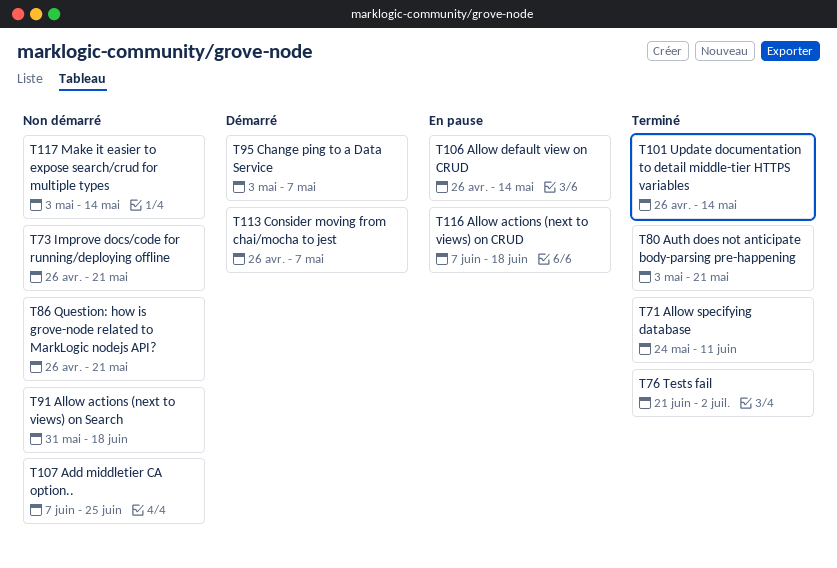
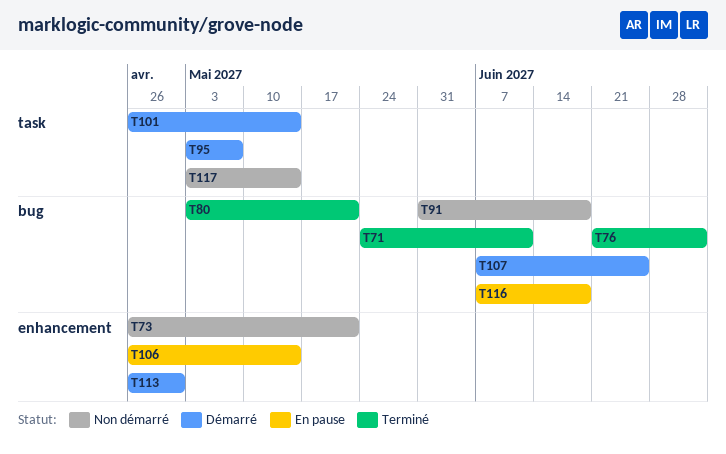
T86: present -> none
T101, status: Terminé -> Démarré
T107, status: Non démarré -> Démarré
T113, due: May 7 -> Apr 30

